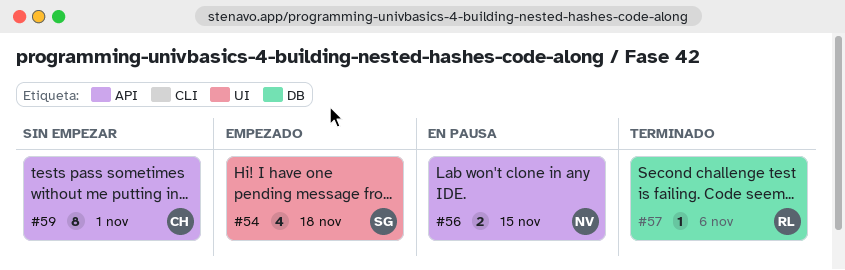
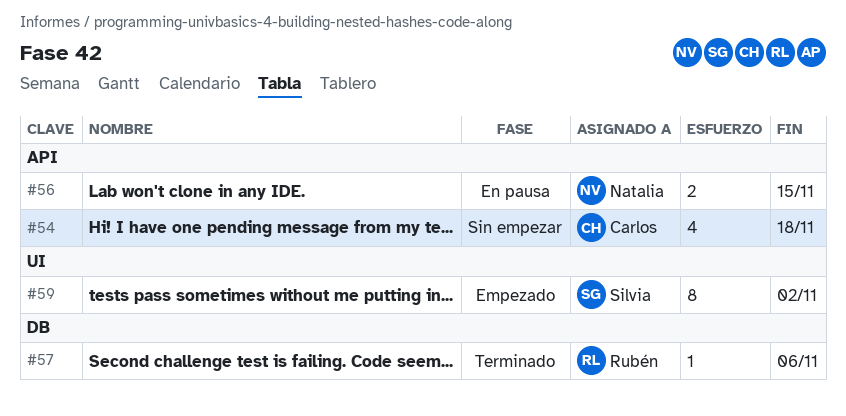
#54, status: Empezado -> Sin empezar
#54, owner: Silvia -> Carlos
#54, label: UI -> API
#59, status: Sin empezar -> Empezado
#59, owner: Carlos -> Silvia
#59, label: API -> UI
#59, due: Nov 1 -> Nov 2

